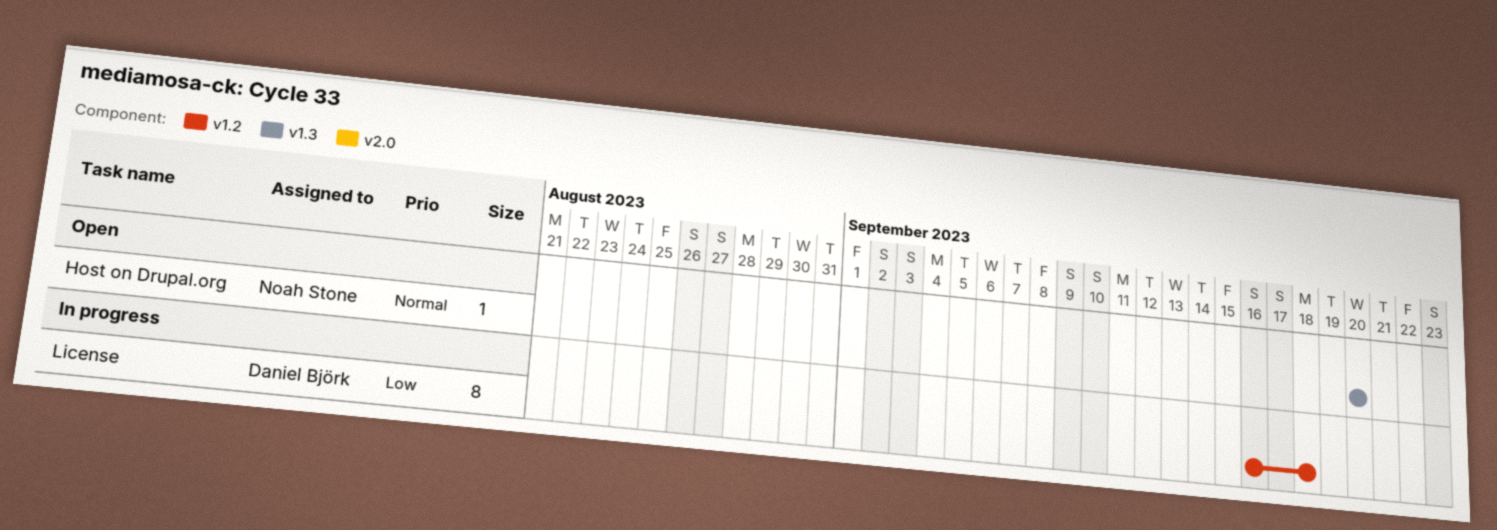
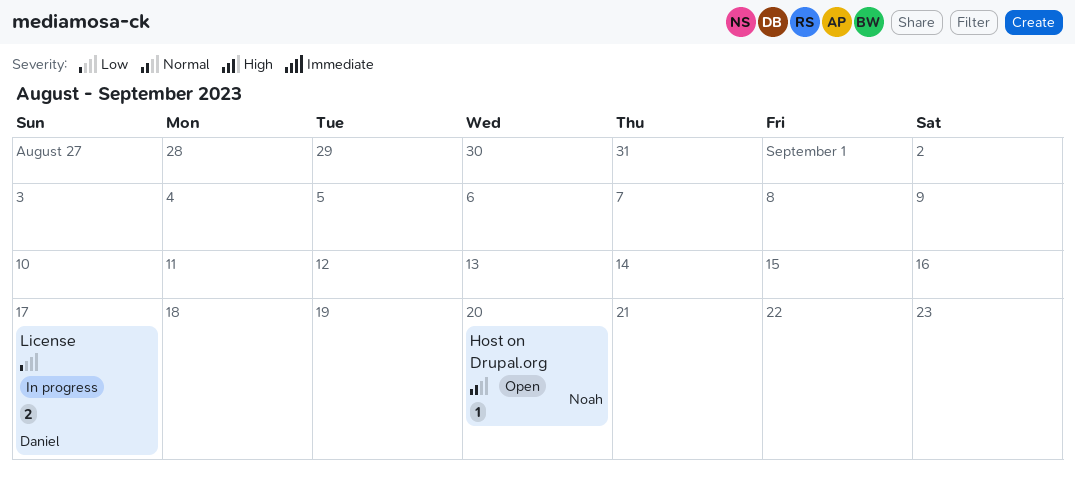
License, estimate: 8 -> 2
License, due: Sep 18 -> Sep 17

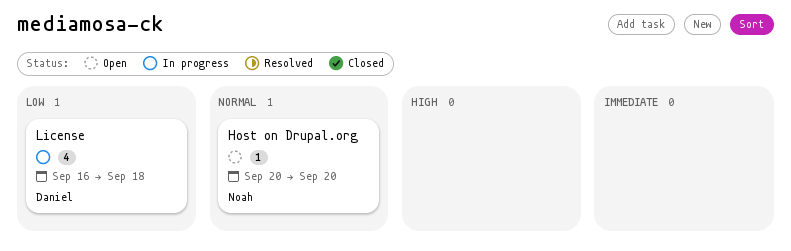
License, estimate: 2 -> 4
License, due: Sep 17 -> Sep 18

